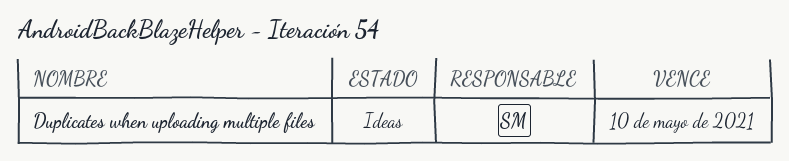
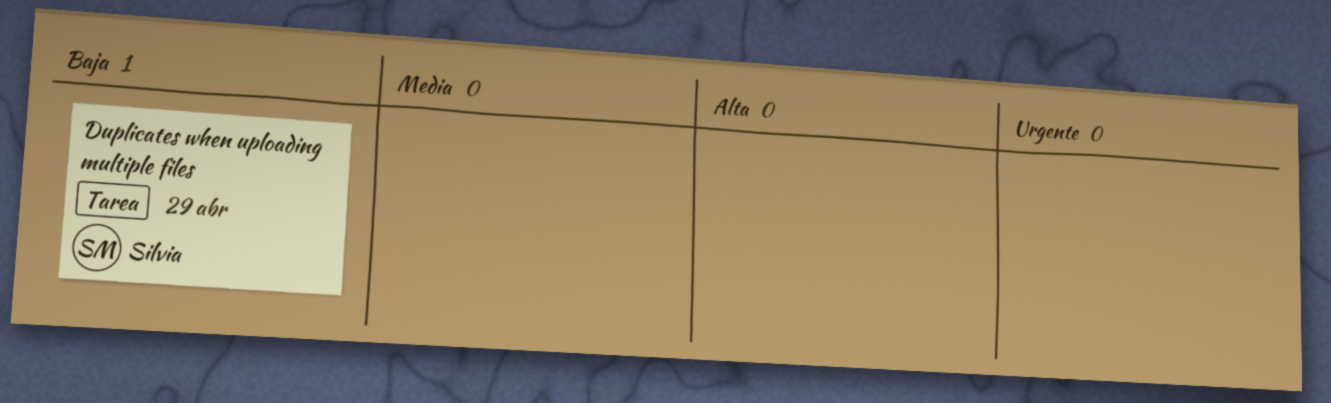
Duplicates when uploading multiple files, due: May 10 -> Apr 29

